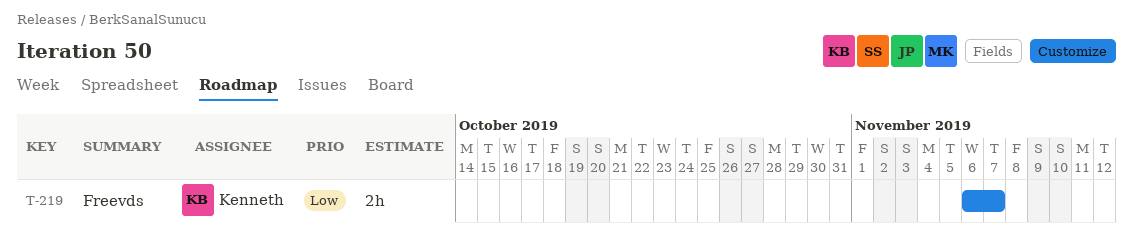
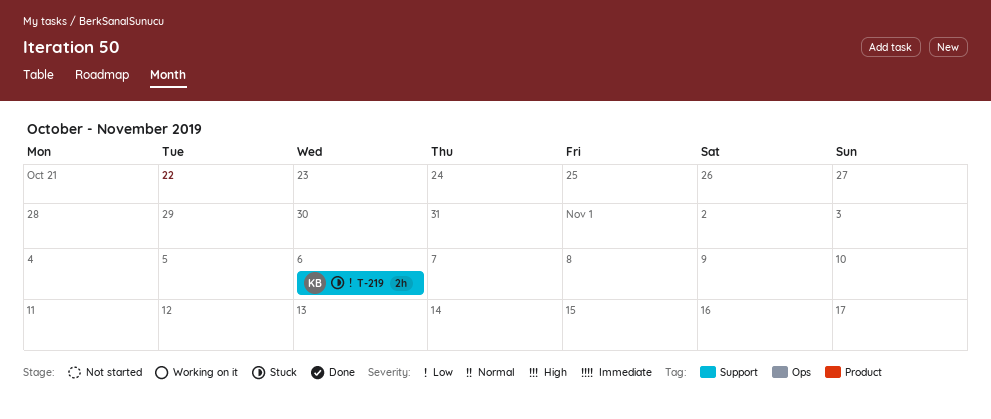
T-219, due: Nov 7 -> Nov 6

